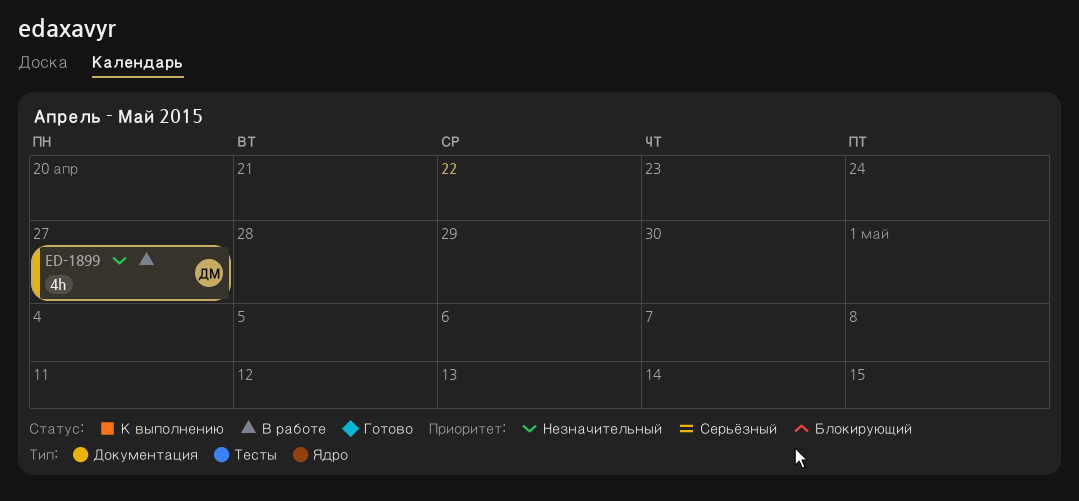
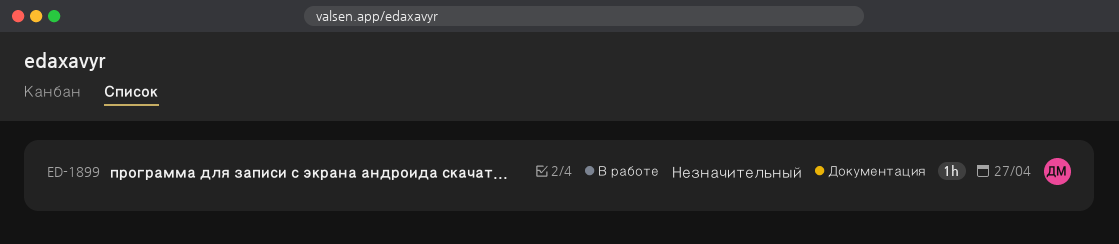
ED-1899, estimate: 4h -> 1h

